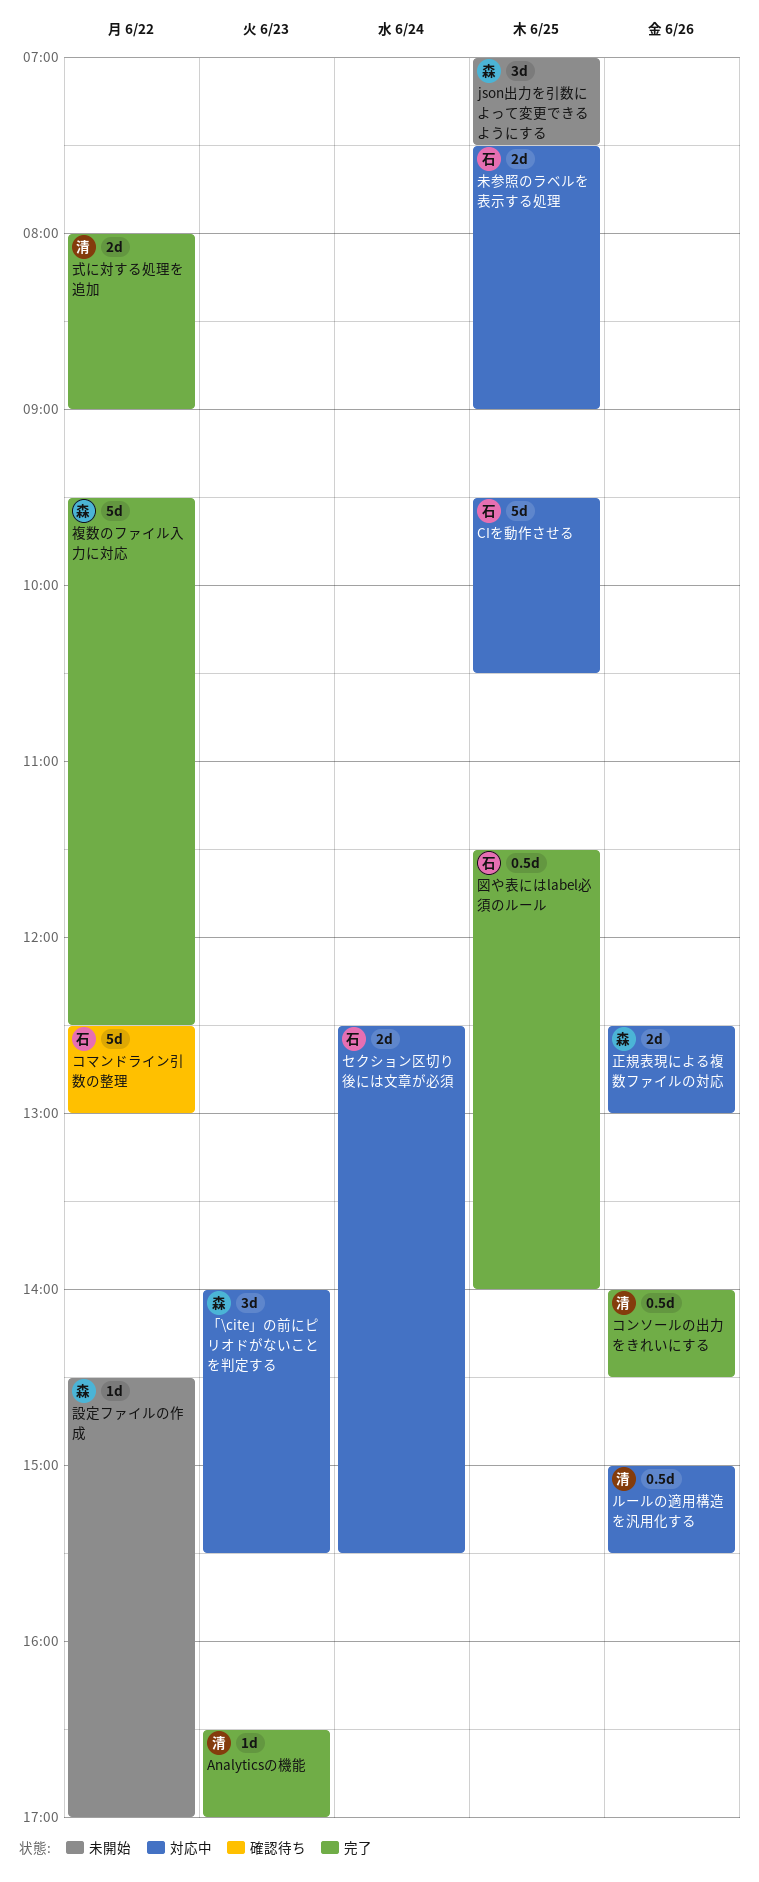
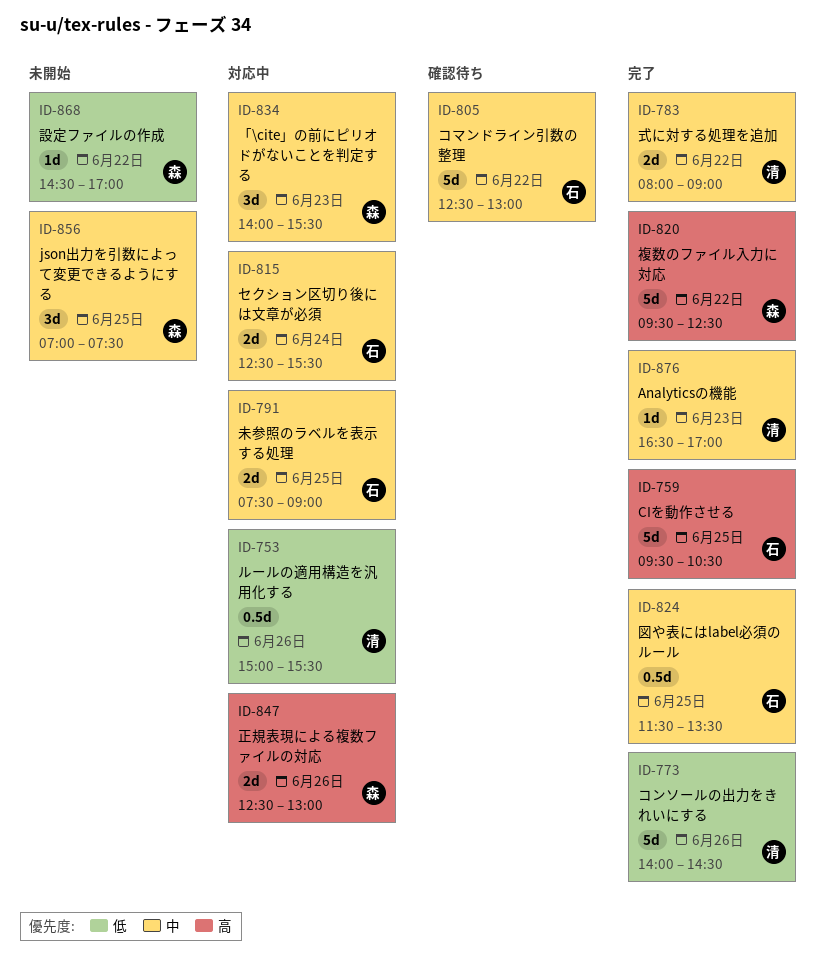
CIを動作させる, status: 対応中 -> 完了
コンソールの出力をきれいにする, estimate: 0.5d -> 5d
図や表にはlabel必須のルール, ends: 14:00 -> 13:30

